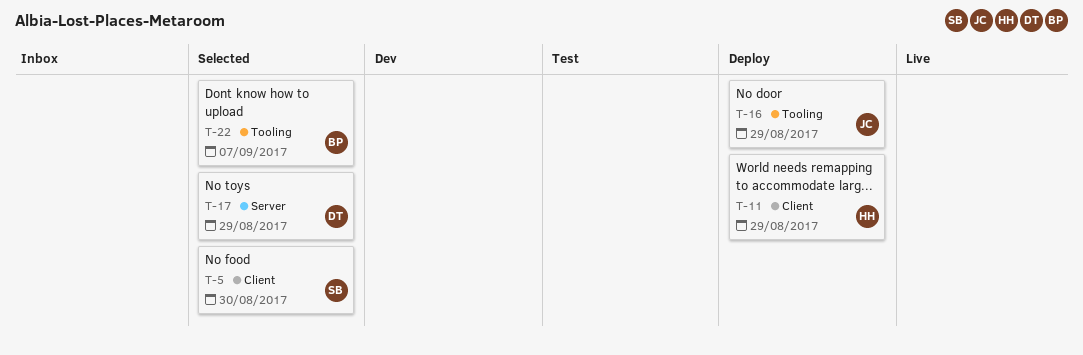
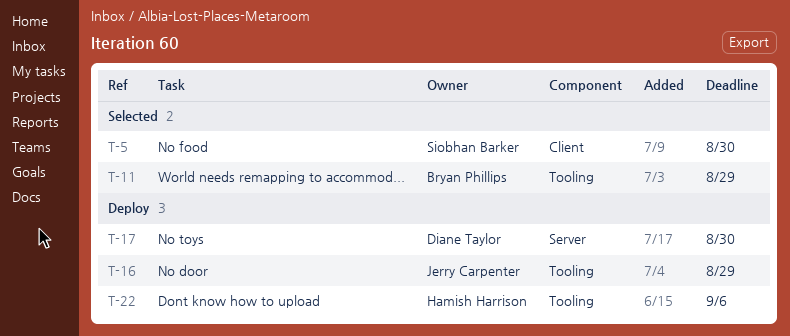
T-11, status: Deploy -> Selected
T-11, owner: Hamish Harrison -> Bryan Phillips
T-11, label: Client -> Tooling
T-17, status: Selected -> Deploy
T-17, due: Aug 29 -> Aug 30
T-22, status: Selected -> Deploy
T-22, owner: Bryan Phillips -> Hamish Harrison
T-22, due: Sep 7 -> Sep 6

